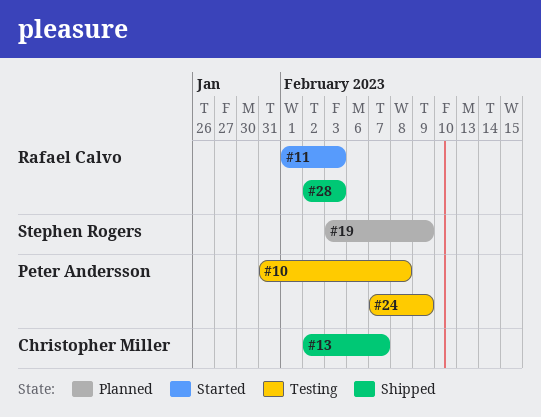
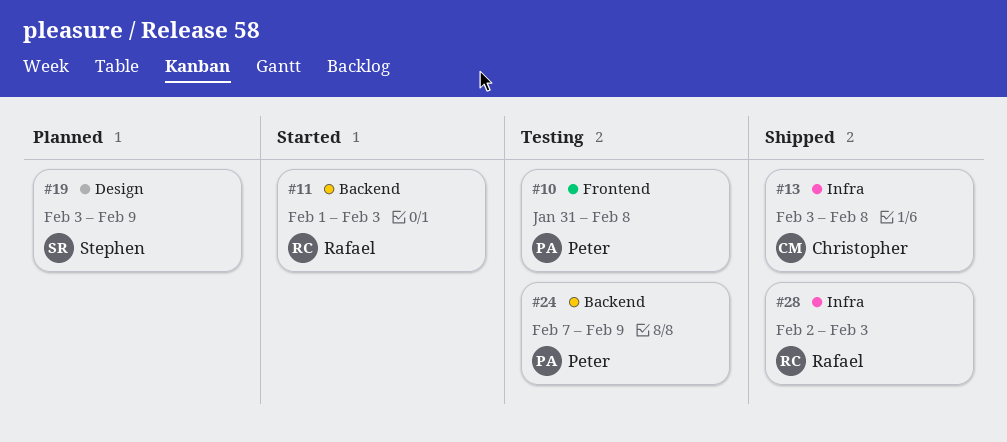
#13, start: Feb 2 -> Feb 3
#13, due: Feb 7 -> Feb 8

